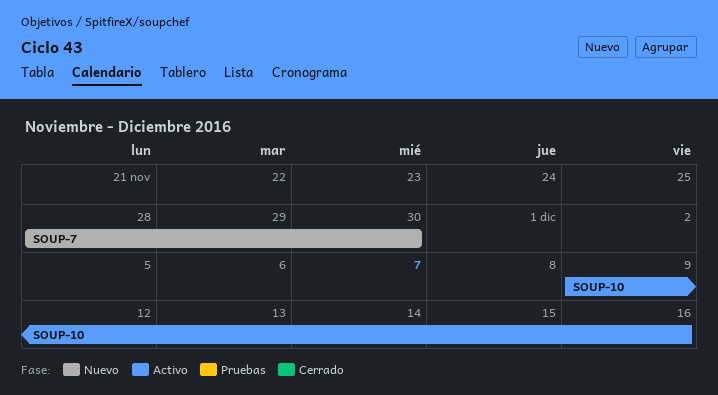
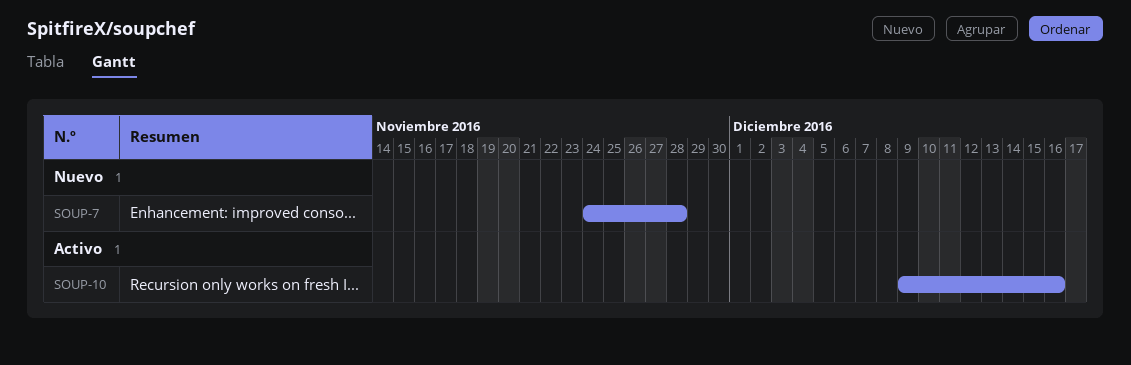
SOUP-7, start: Nov 28 -> Nov 24
SOUP-7, due: Nov 30 -> Nov 28

